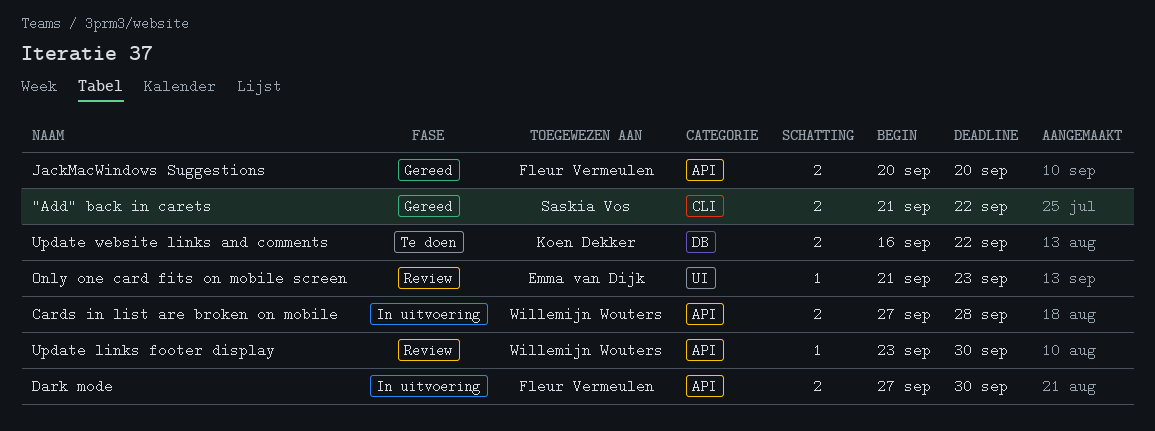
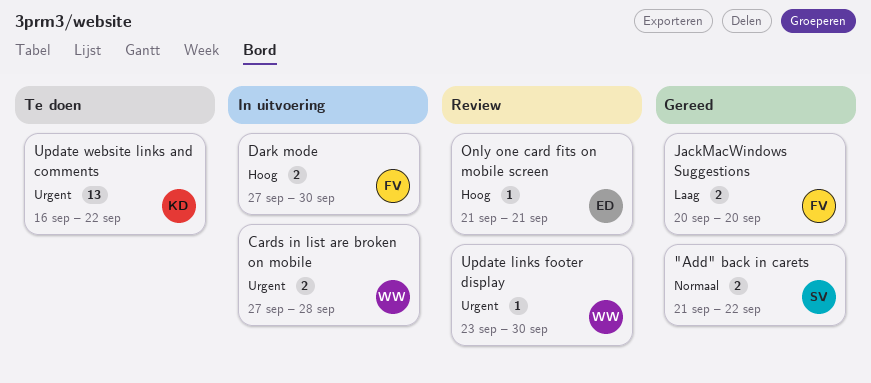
Only one card fits on mobile screen, due: Sep 23 -> Sep 21
Update website links and comments, estimate: 2 -> 13

